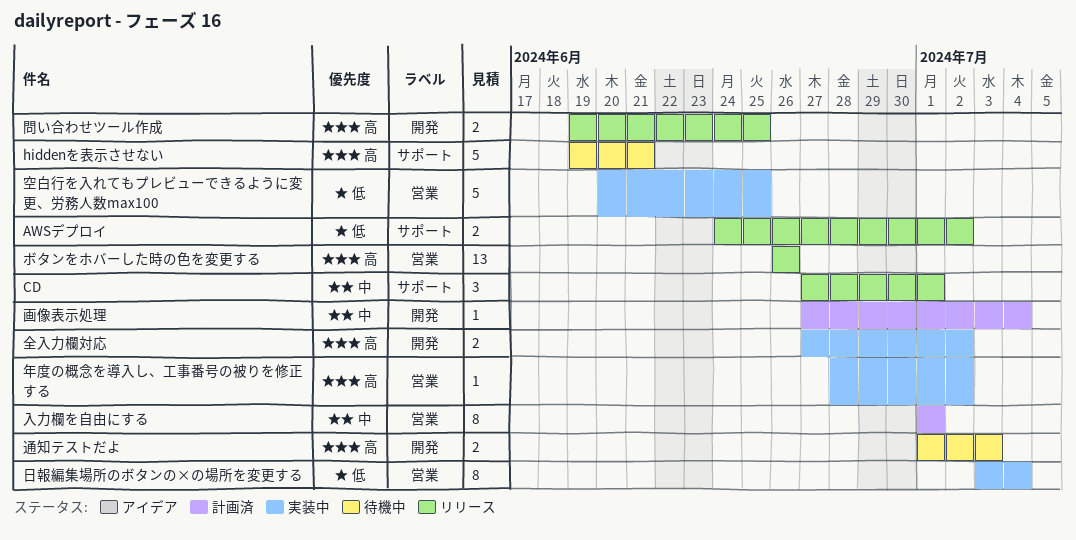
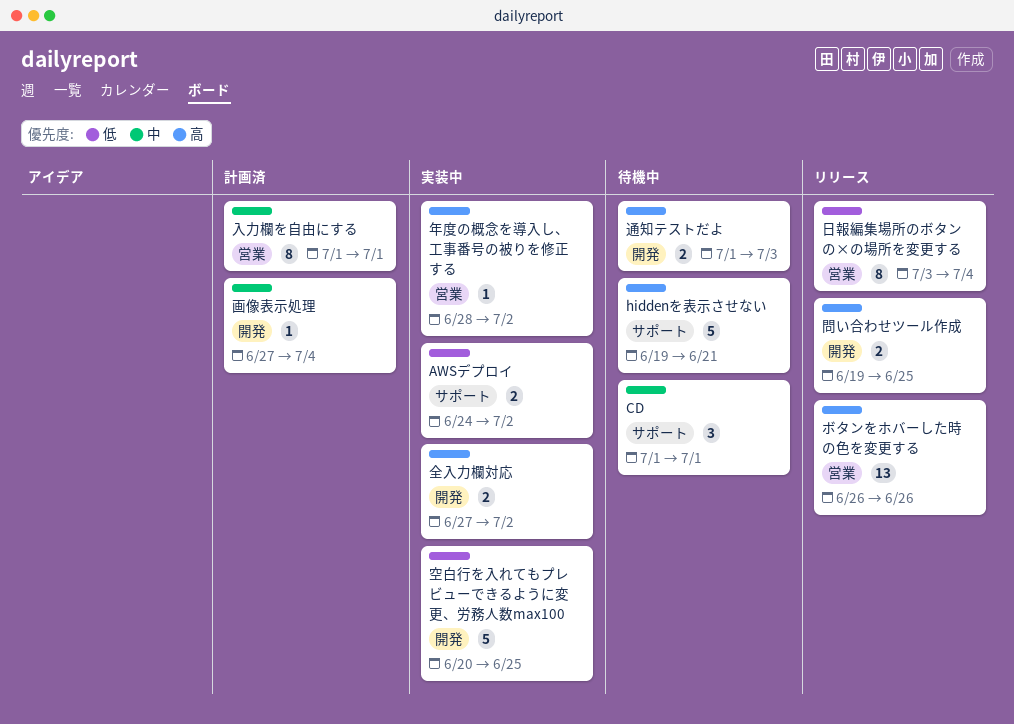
AWSデプロイ, status: リリース -> 実装中
CD, status: リリース -> 待機中
CD, start: Jun 27 -> Jul 1
日報編集場所のボタンの×の場所を変更する, status: 実装中 -> リリース
空白行を入れてもプレビューできるように変更、労務人数max100, label: 営業 -> 開発

